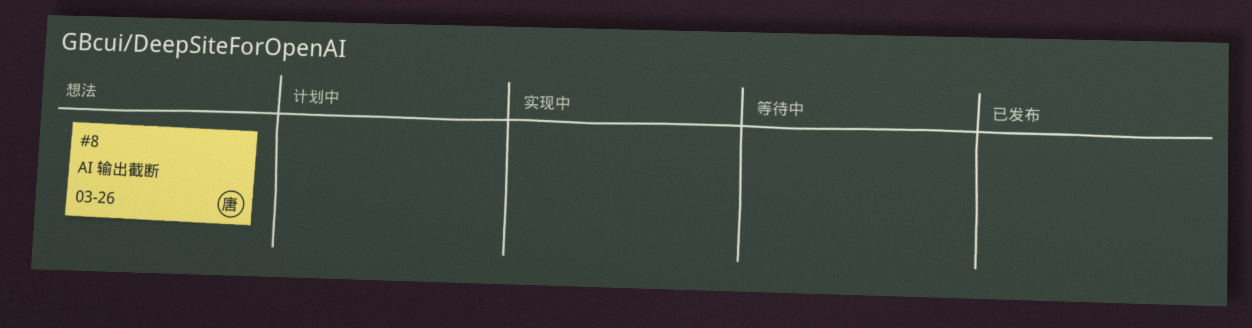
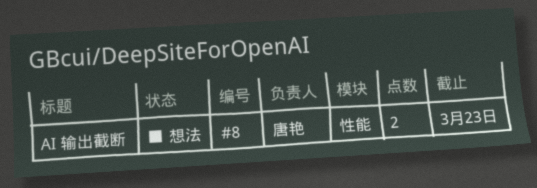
#8, due: Mar 26 -> Mar 23

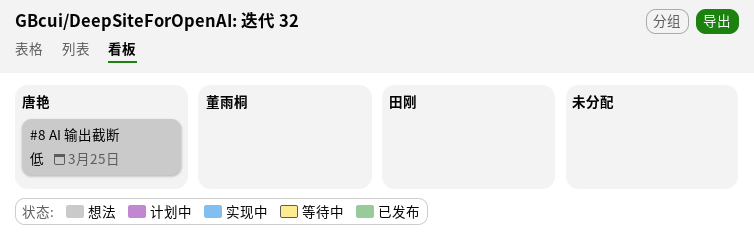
#8, due: Mar 23 -> Mar 25

